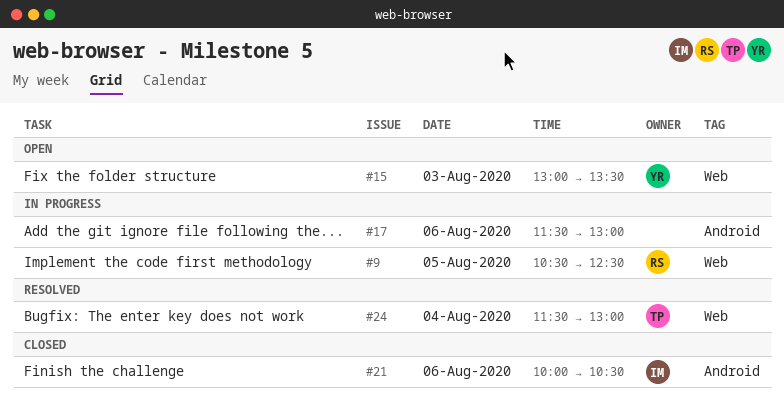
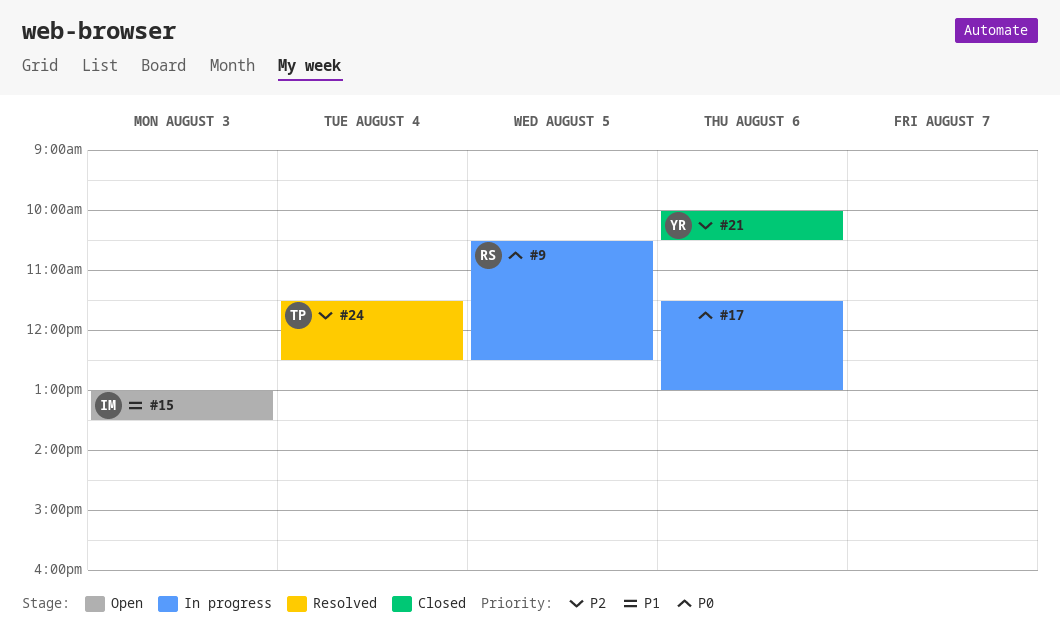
#15, owner: YR -> IM
#21, owner: IM -> YR
#24, ends: 13:00 -> 12:30

